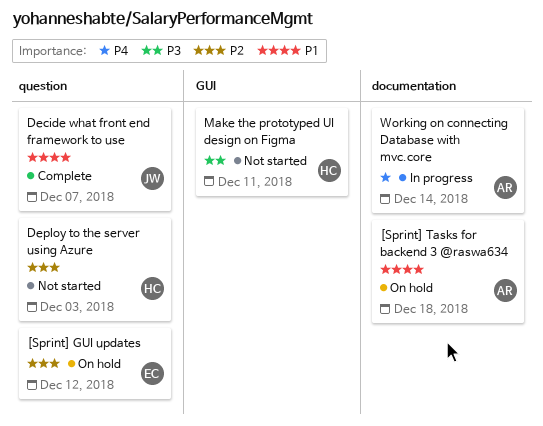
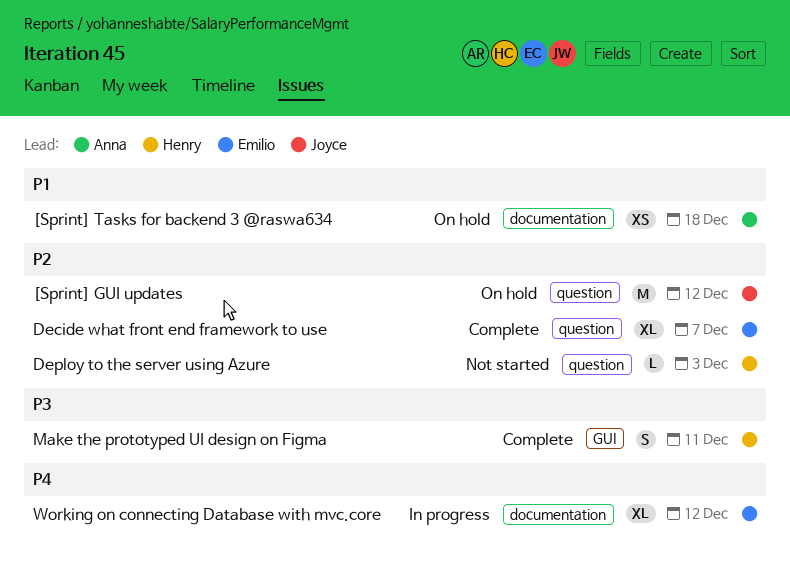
[Sprint] GUI updates, owner: Emilio -> Joyce
Decide what front end framework to use, owner: Joyce -> Emilio
Decide what front end framework to use, priority: P1 -> P2
Make the prototyped UI design on Figma, status: Not started -> Complete
Working on connecting Database with mvc.core, owner: Anna -> Emilio
Working on connecting Database with mvc.core, due: Dec 14 -> Dec 12

